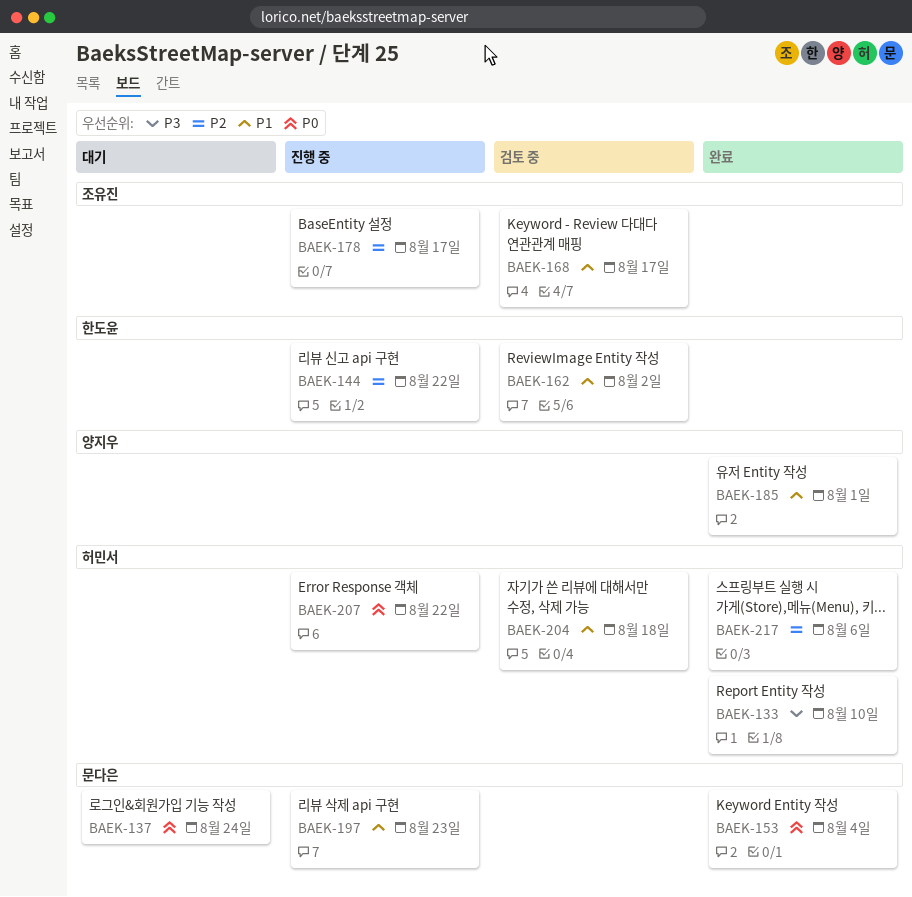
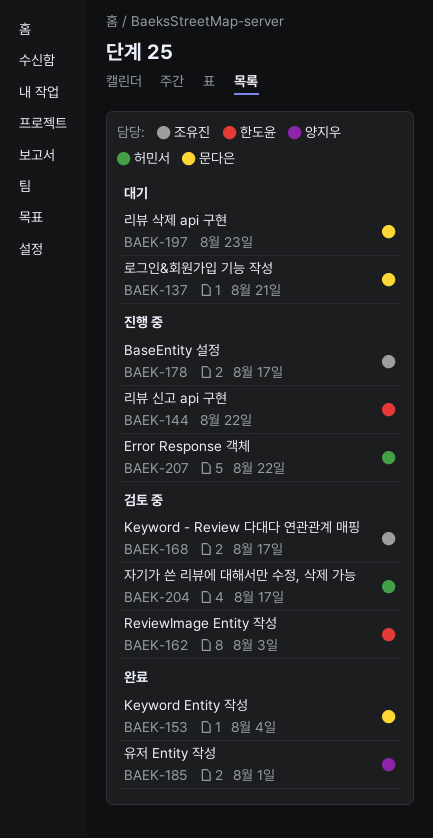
BAEK-133: present -> none
BAEK-137, due: Aug 24 -> Aug 21
BAEK-162, due: Aug 2 -> Aug 3
BAEK-197, status: 진행 중 -> 대기
BAEK-204, due: Aug 18 -> Aug 17
BAEK-217: present -> none

